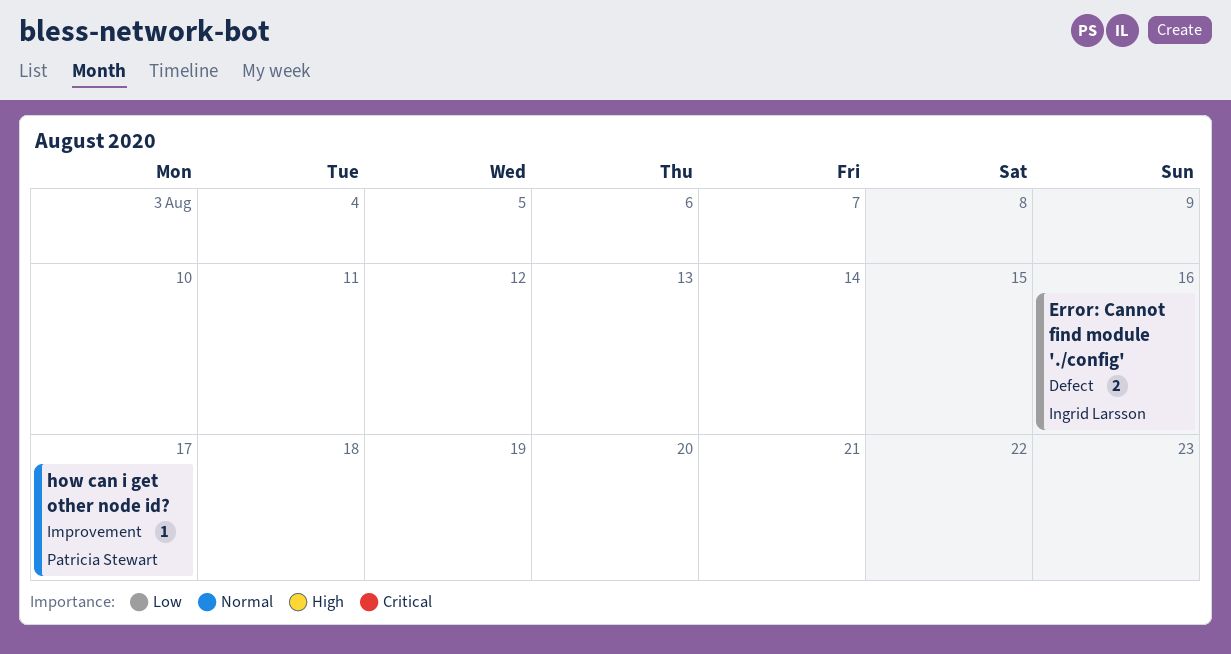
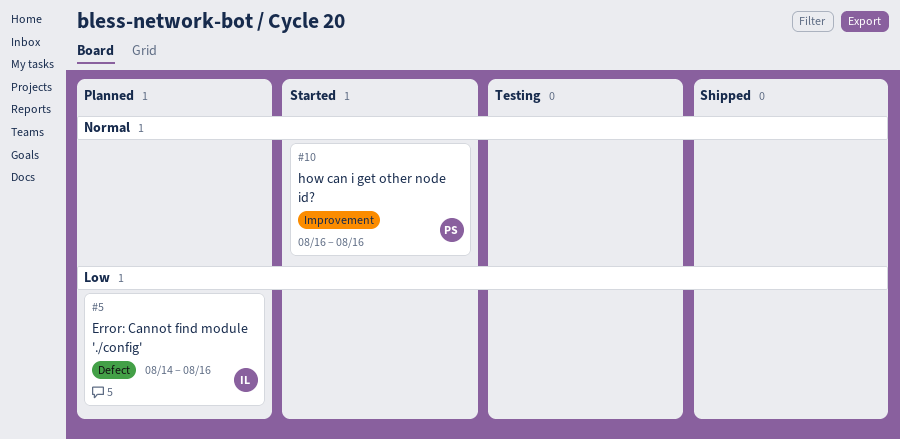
how can i get other node id?, due: Aug 17 -> Aug 16

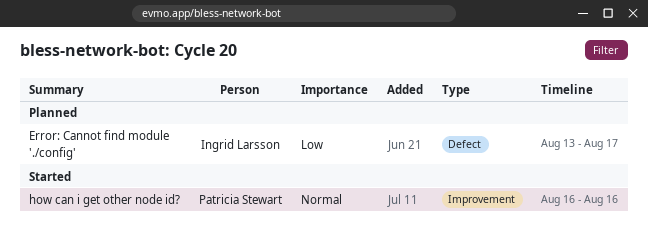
Error: Cannot find module './config', start: Aug 14 -> Aug 13
Error: Cannot find module './config', due: Aug 16 -> Aug 17

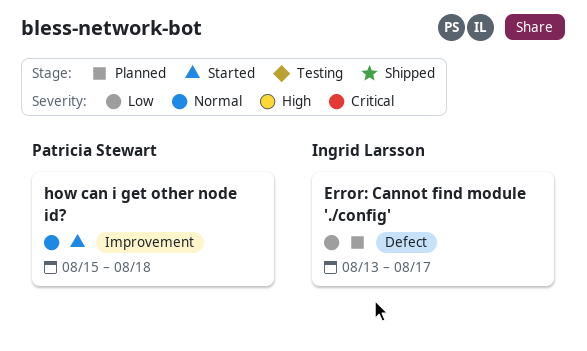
how can i get other node id?, start: Aug 16 -> Aug 15
how can i get other node id?, due: Aug 16 -> Aug 18

